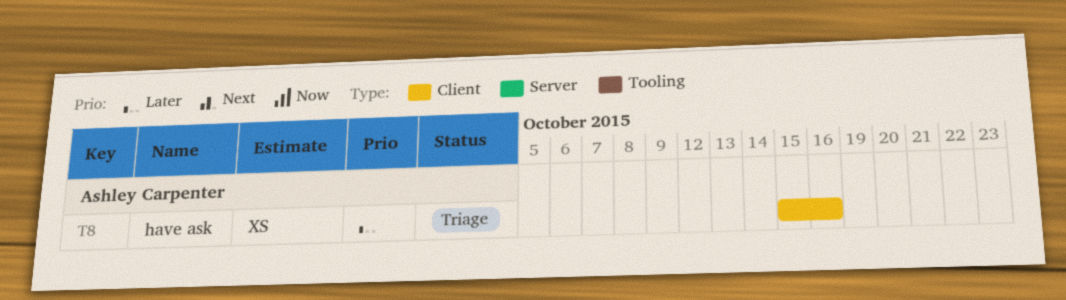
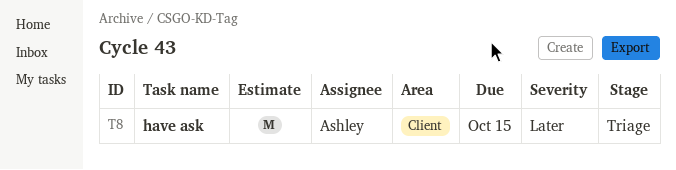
T8, estimate: XS -> M
T8, due: Oct 16 -> Oct 15

